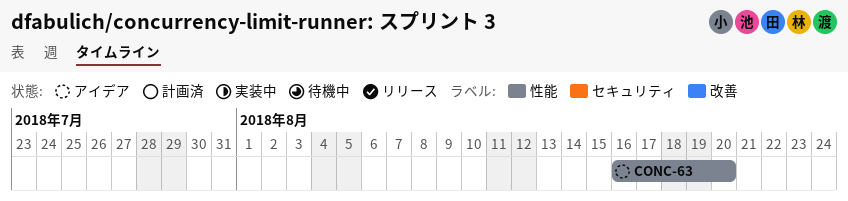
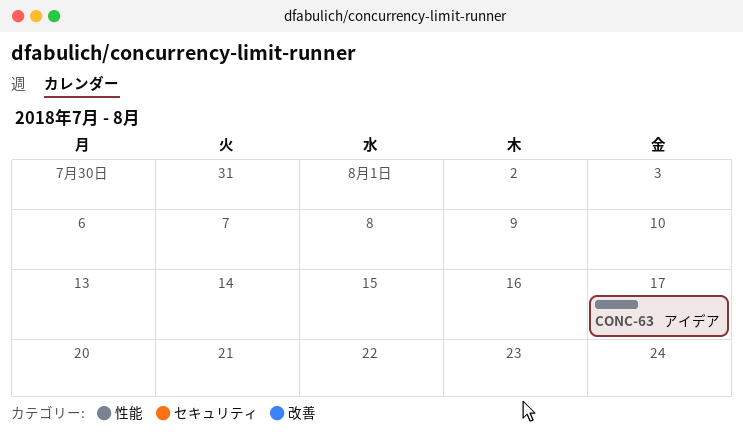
CONC-63, due: Aug 20 -> Aug 17

